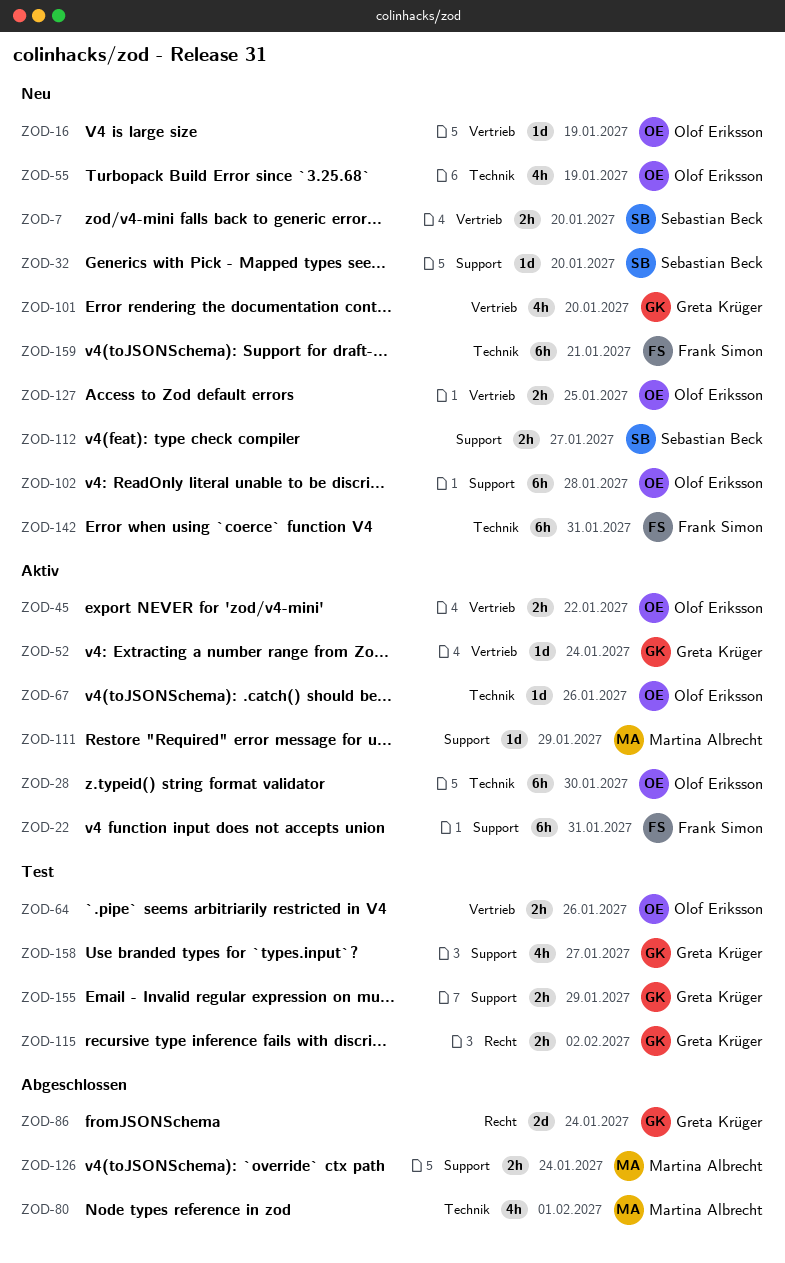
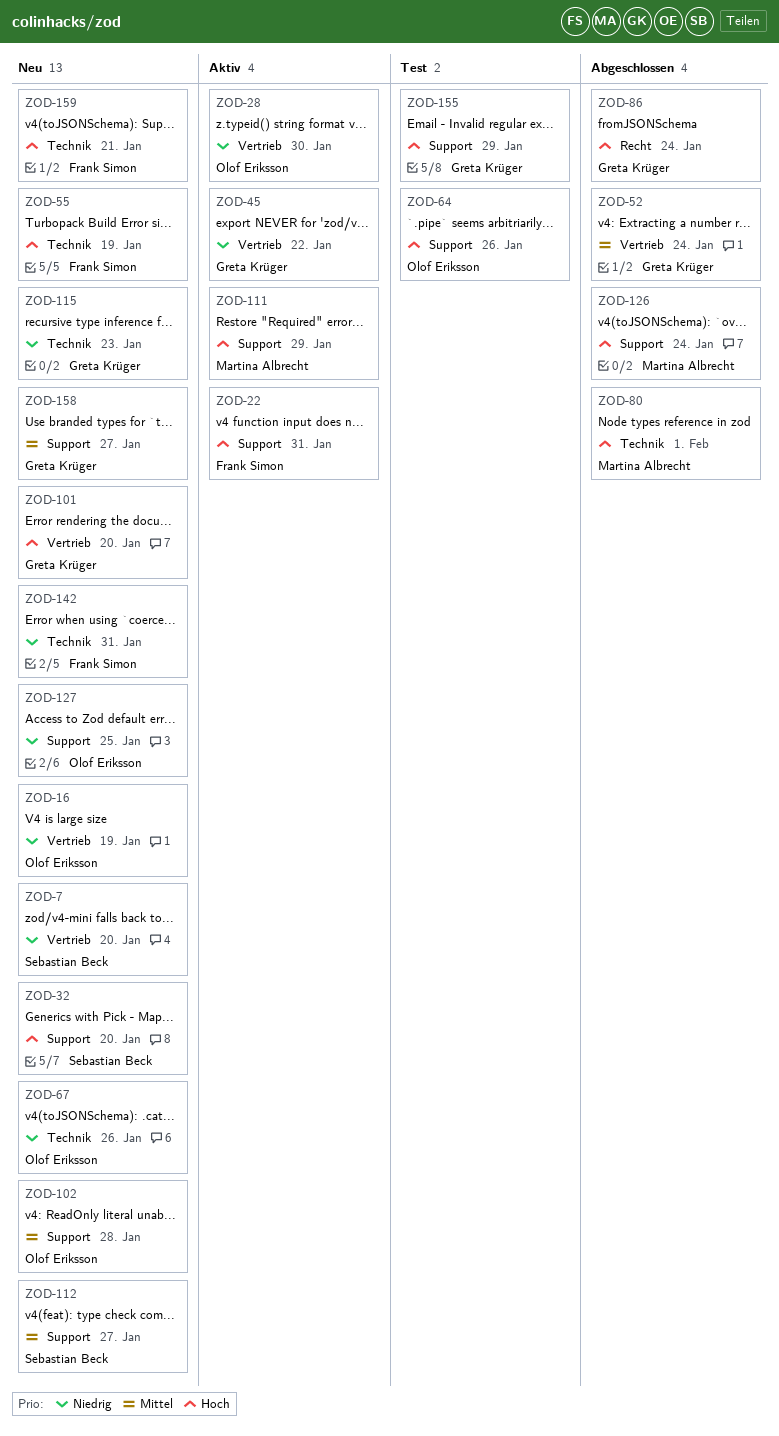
ZOD-28, label: Technik -> Vertrieb
ZOD-45, owner: Olof Eriksson -> Greta Krüger
ZOD-52, status: Aktiv -> Abgeschlossen
ZOD-55, owner: Olof Eriksson -> Frank Simon
ZOD-64, label: Vertrieb -> Support
ZOD-67, status: Aktiv -> Neu
ZOD-115, status: Test -> Neu
ZOD-115, label: Recht -> Technik
ZOD-115, due: Feb 2 -> Jan 23
ZOD-127, label: Vertrieb -> Support
ZOD-158, status: Test -> Neu

